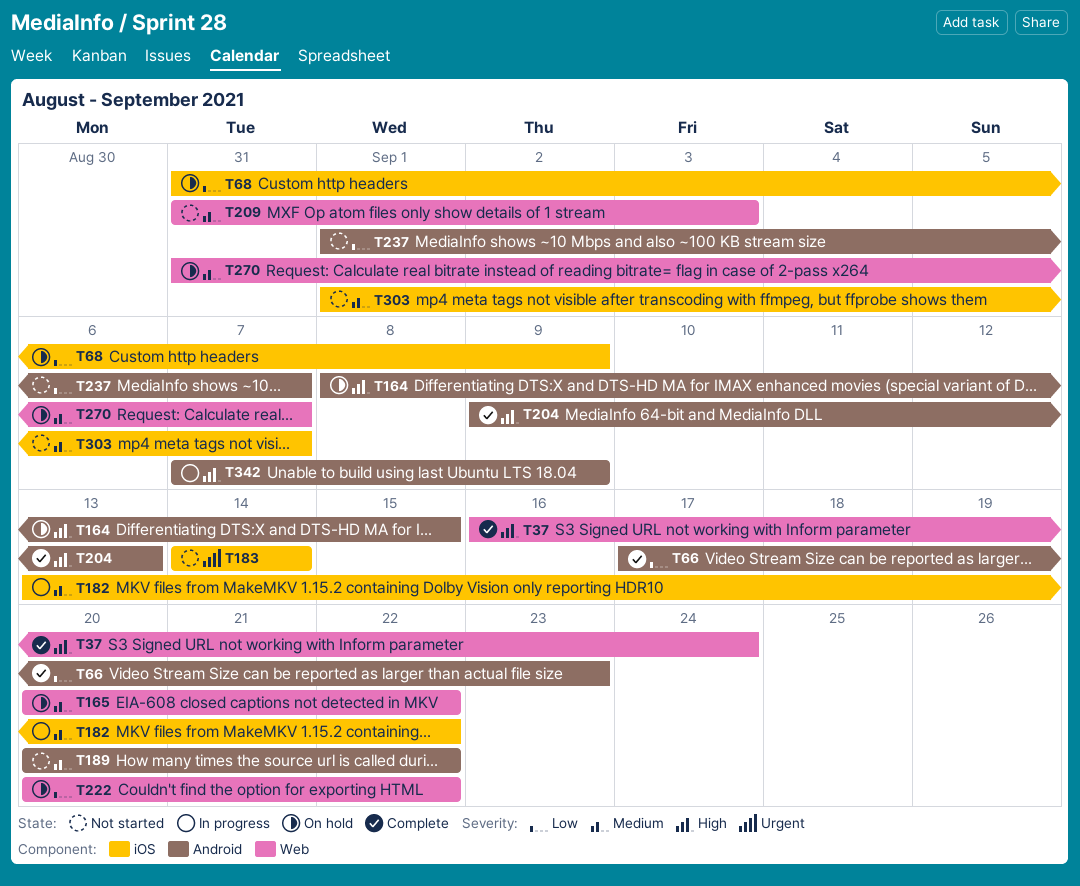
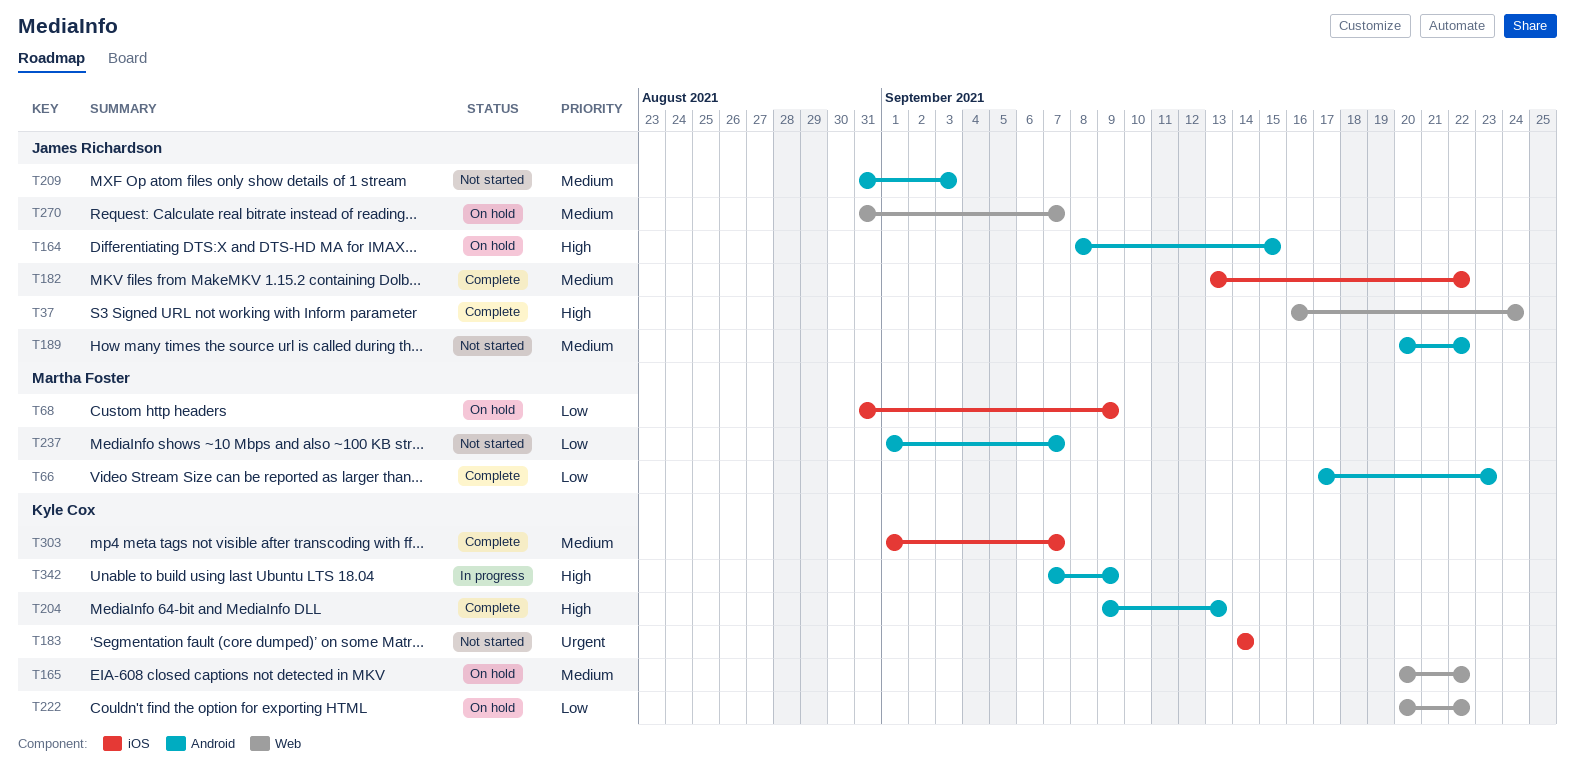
T182, status: In progress -> Complete
T209, label: Web -> Android
T303, status: Not started -> Complete

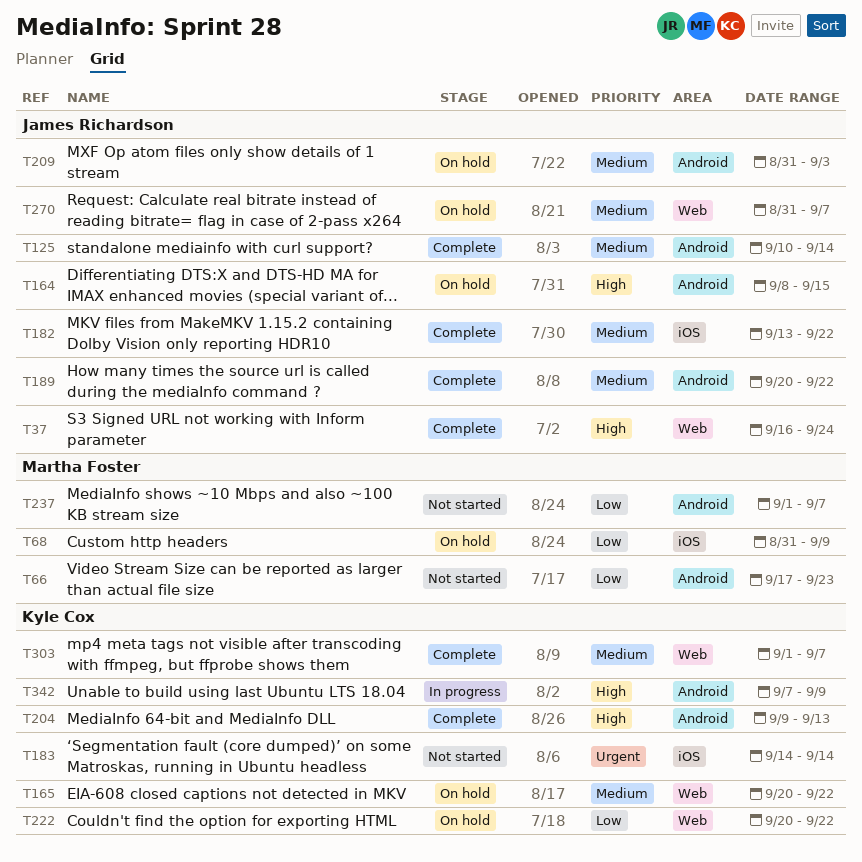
T66, status: Complete -> Not started
T125: none -> present
T189, status: Not started -> Complete
T209, status: Not started -> On hold
T303, label: iOS -> Web

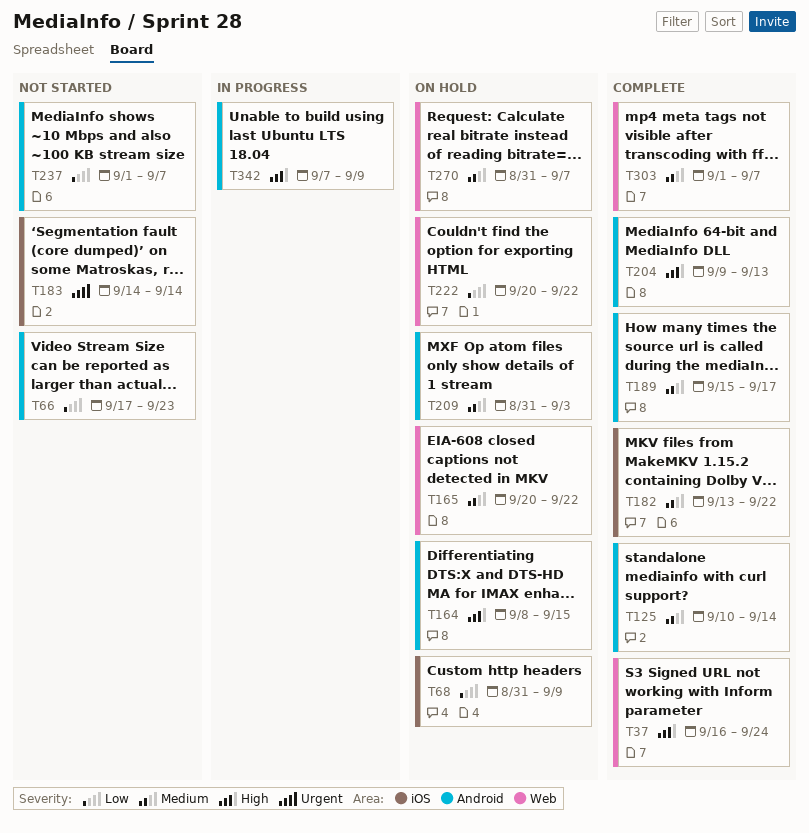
T189, start: Sep 20 -> Sep 15
T189, due: Sep 22 -> Sep 17

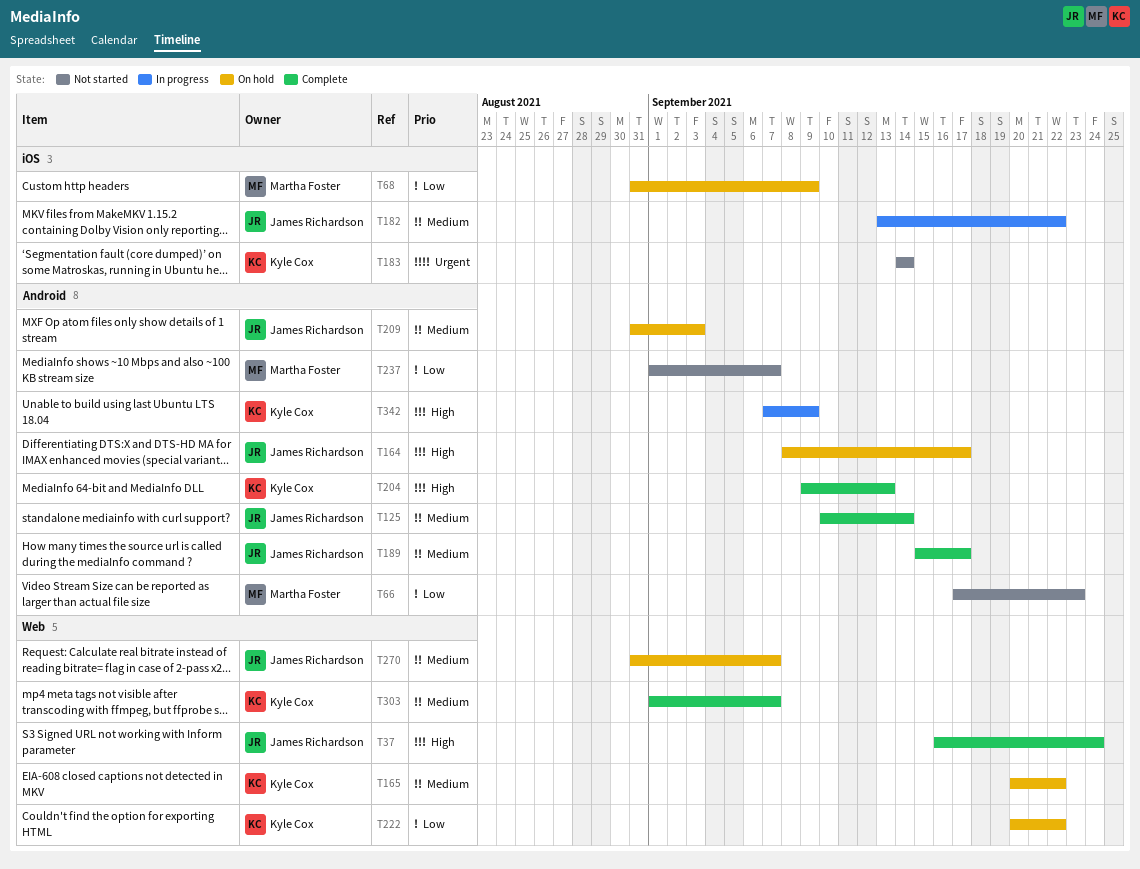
T164, due: Sep 15 -> Sep 17
T182, status: Complete -> In progress

